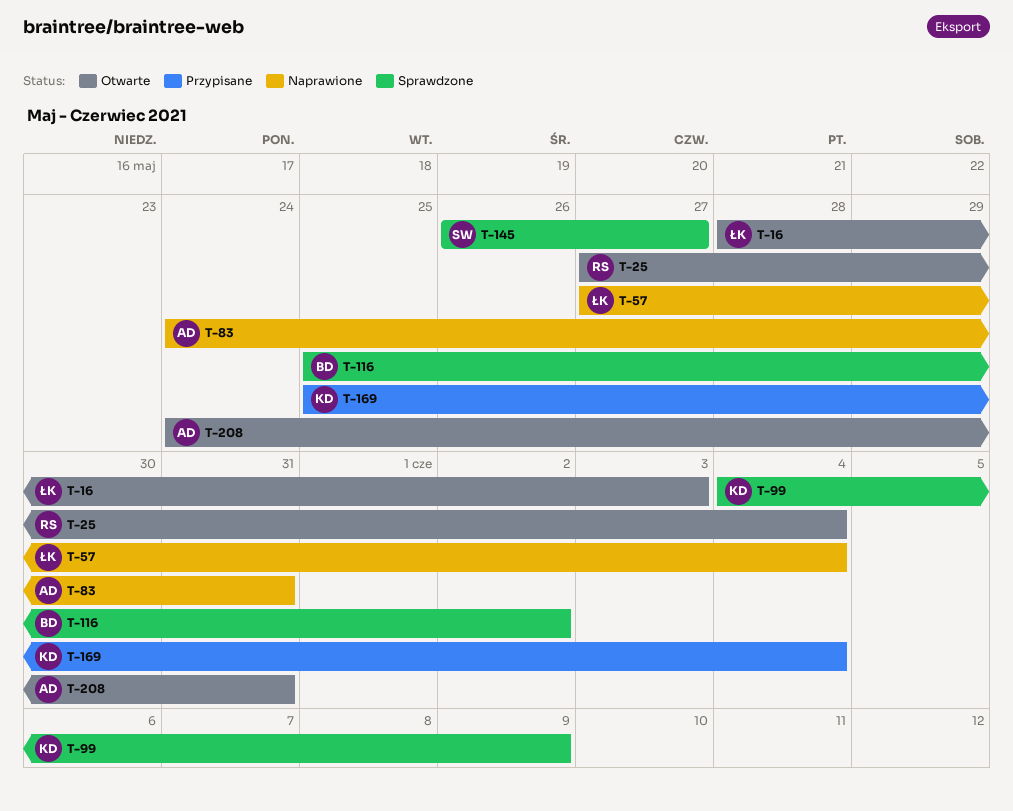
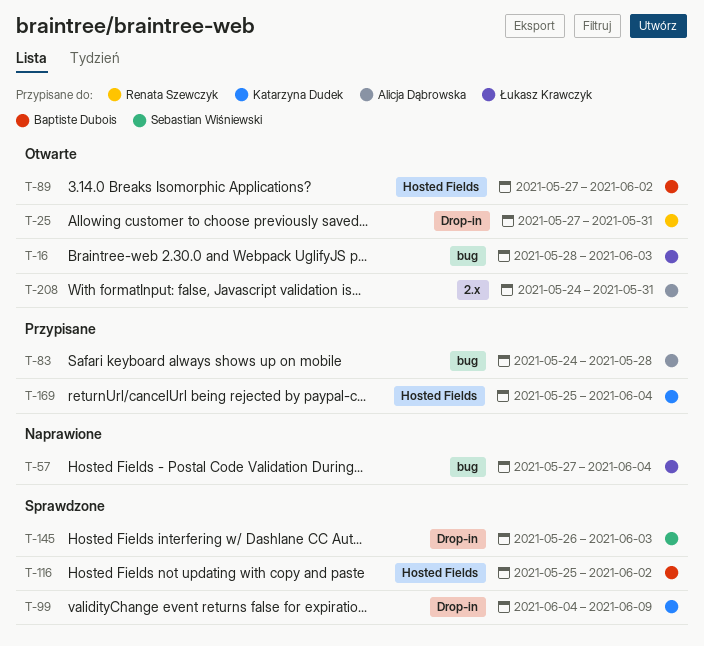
T-25, due: Jun 4 -> May 31
T-83, status: Naprawione -> Przypisane
T-83, due: May 31 -> May 28
T-89: none -> present
T-145, due: May 27 -> Jun 3

